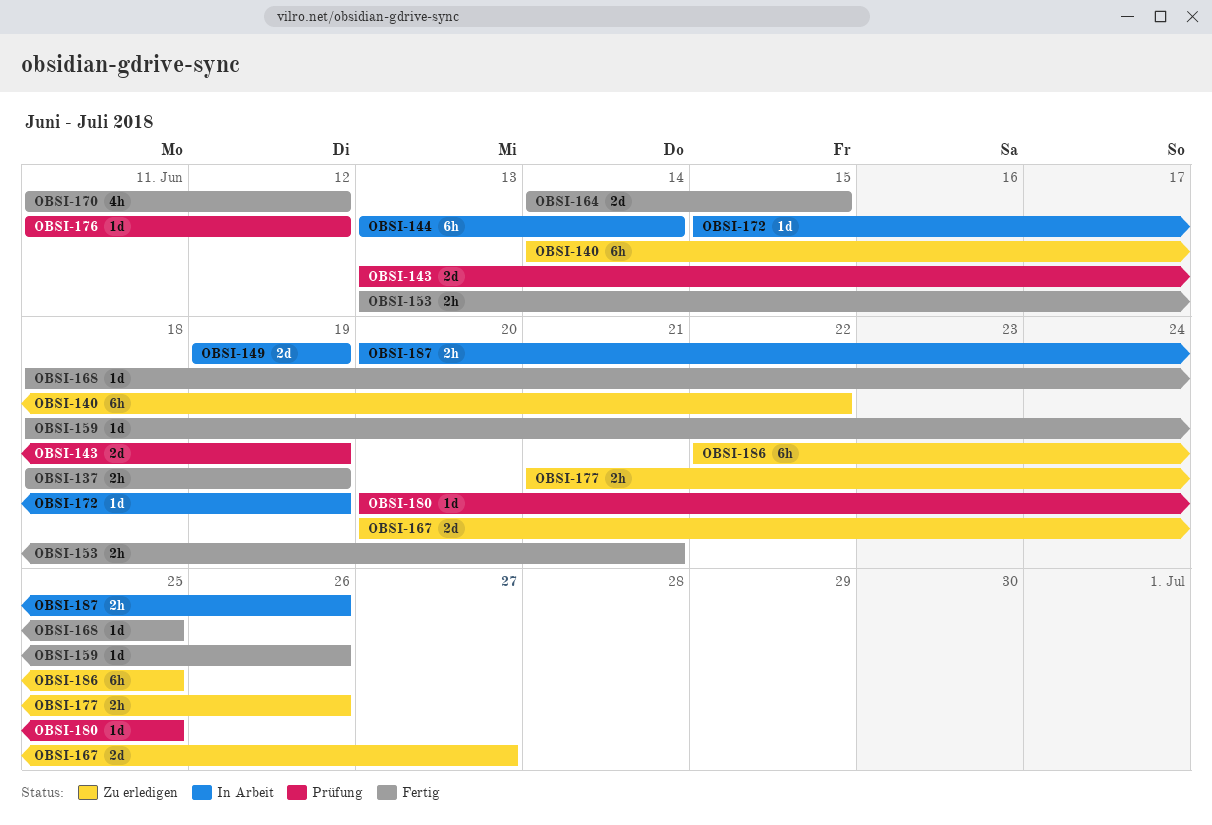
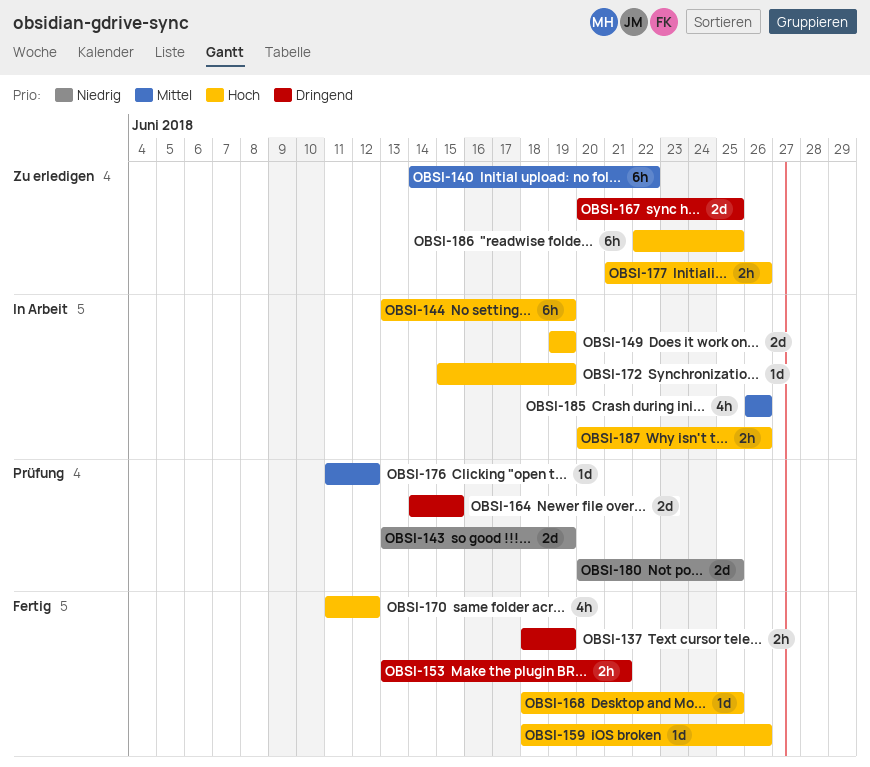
OBSI-144, due: Jun 14 -> Jun 19
OBSI-164, status: Fertig -> Prüfung
OBSI-167, due: Jun 27 -> Jun 25
OBSI-180, estimate: 1d -> 2d
OBSI-185: none -> present

